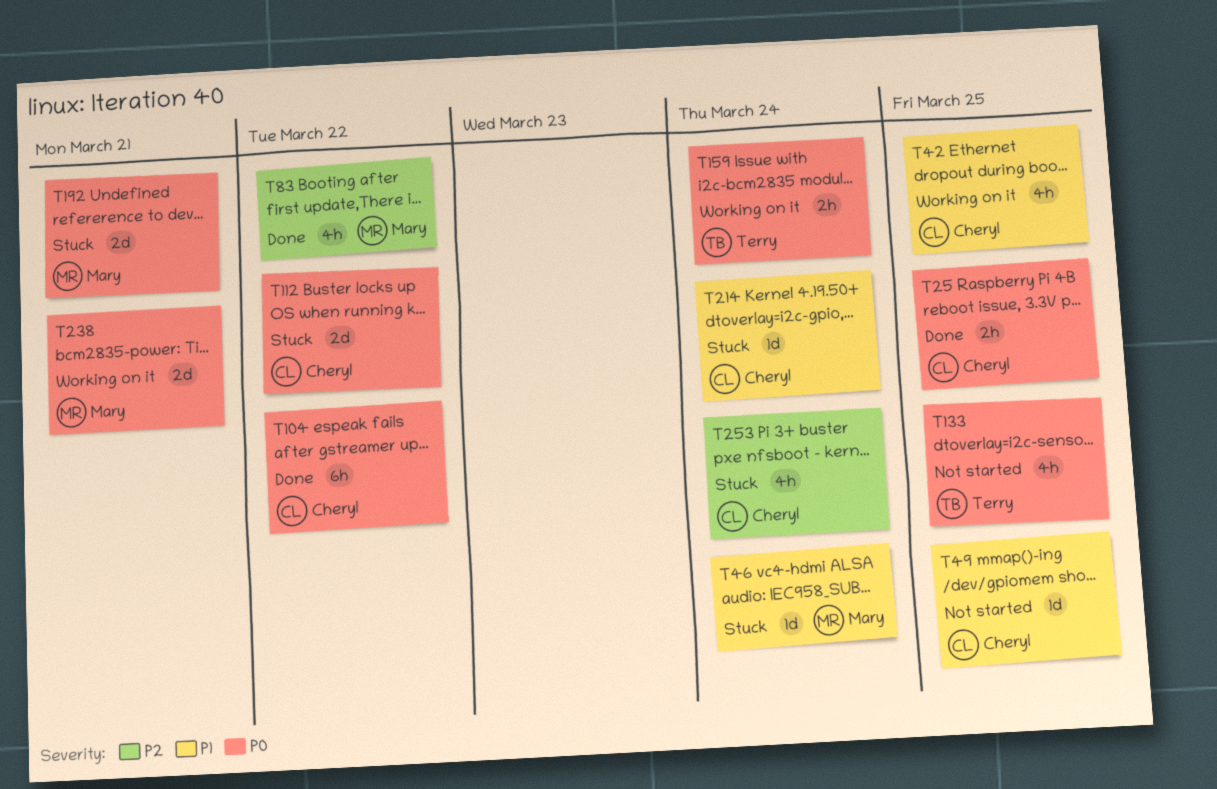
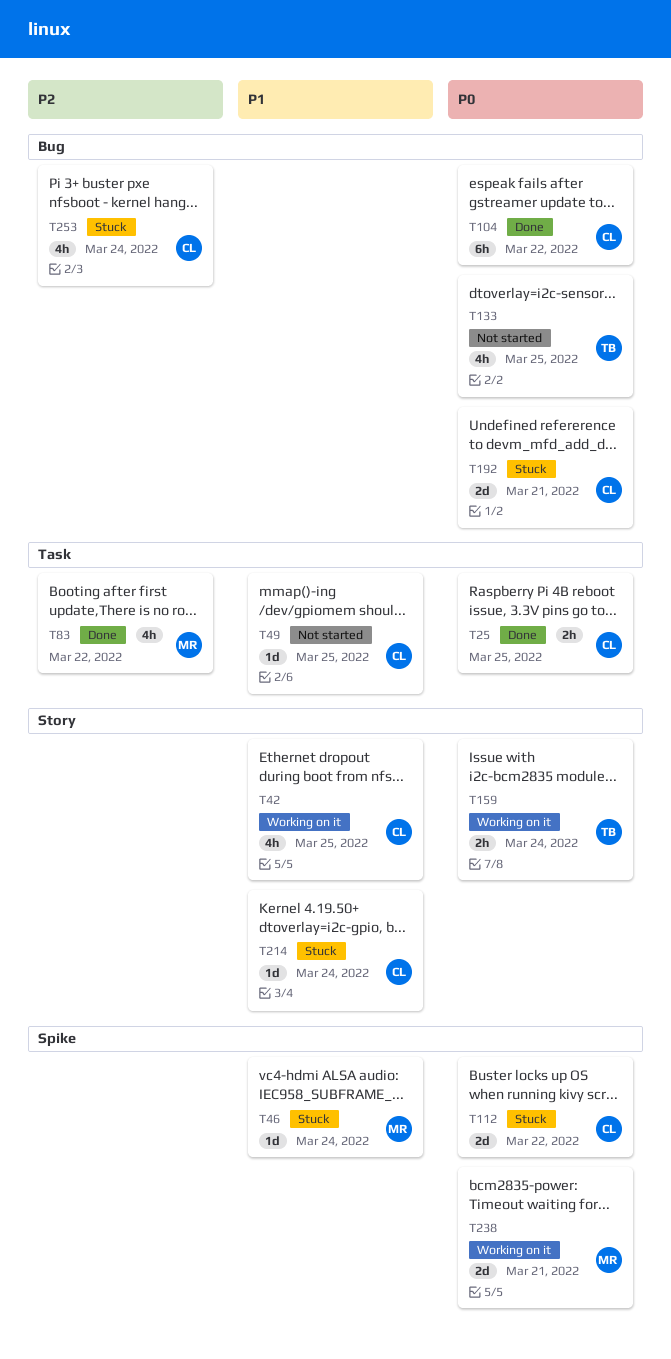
T192, owner: Mary -> Cheryl

